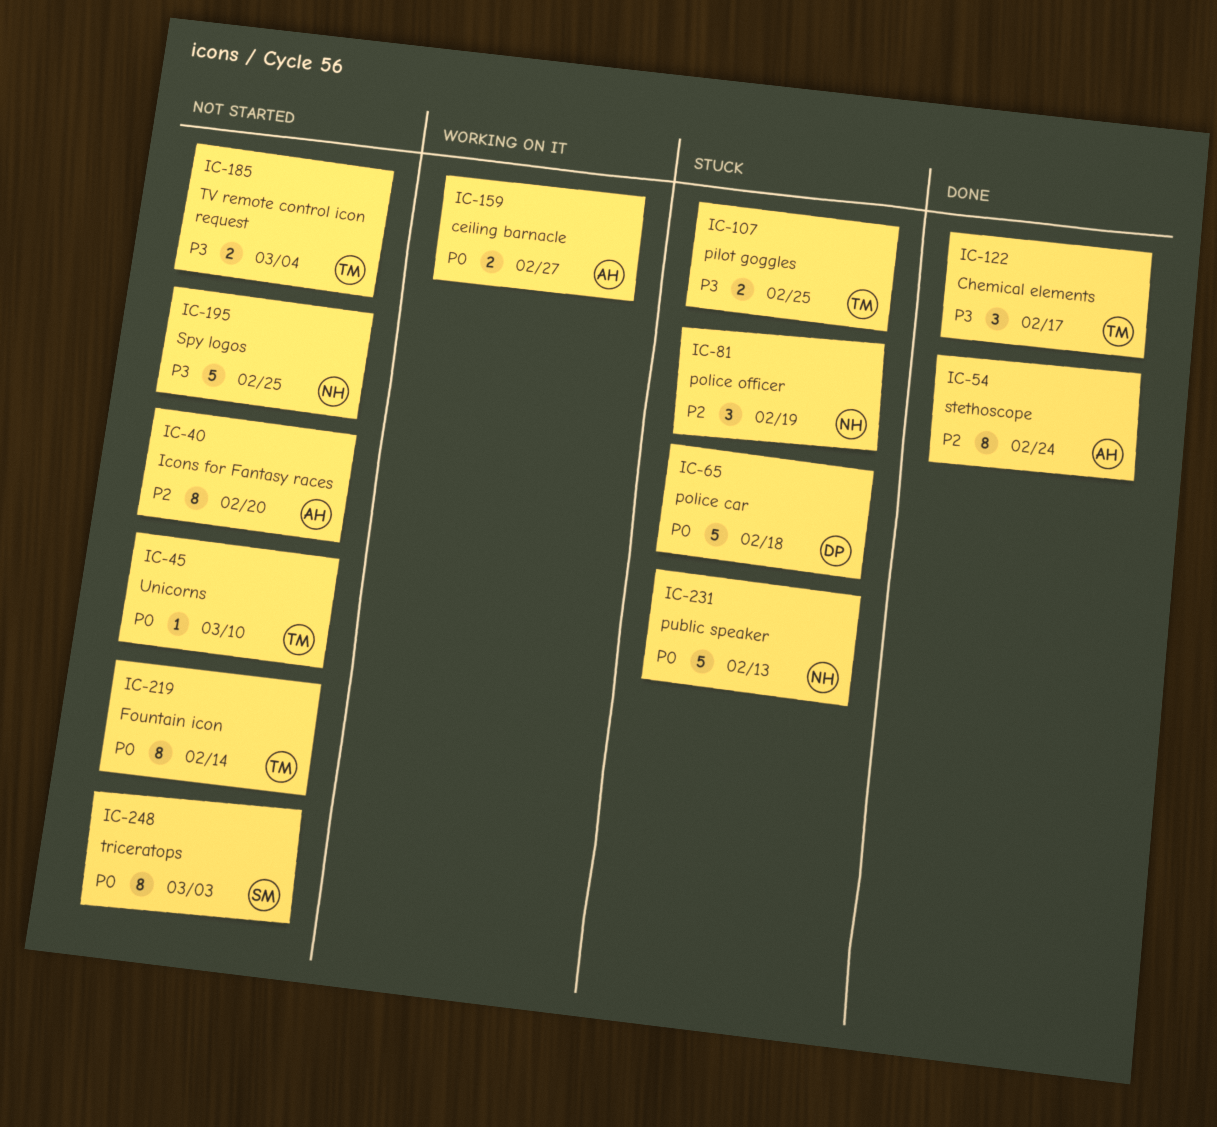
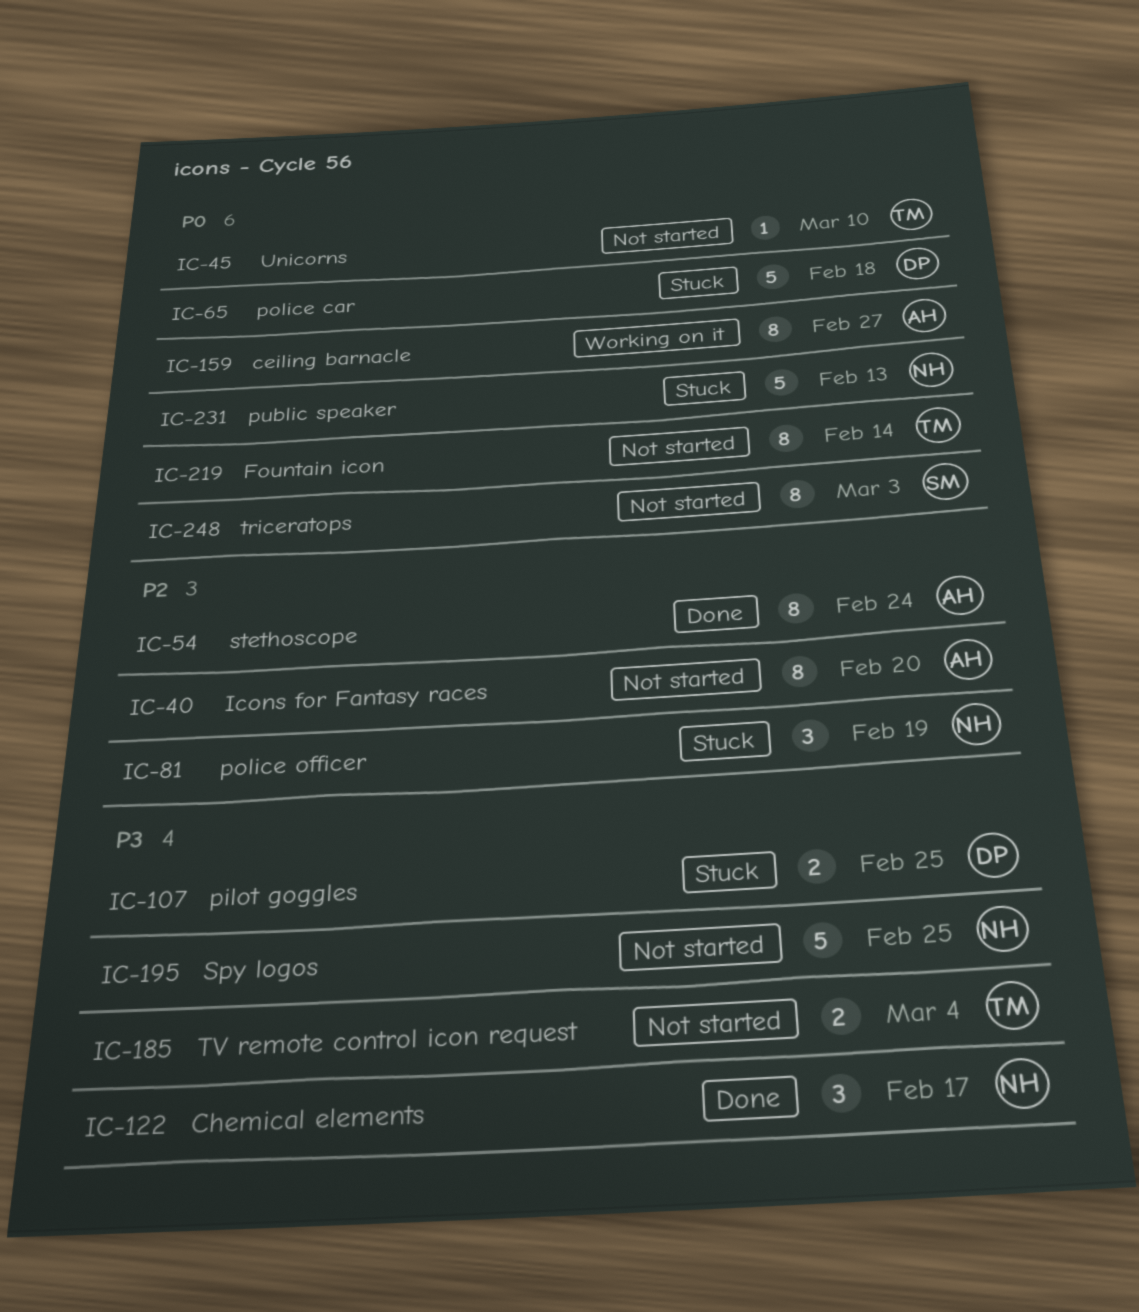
IC-107, owner: TM -> DP
IC-122, owner: TM -> NH
IC-159, estimate: 2 -> 8

